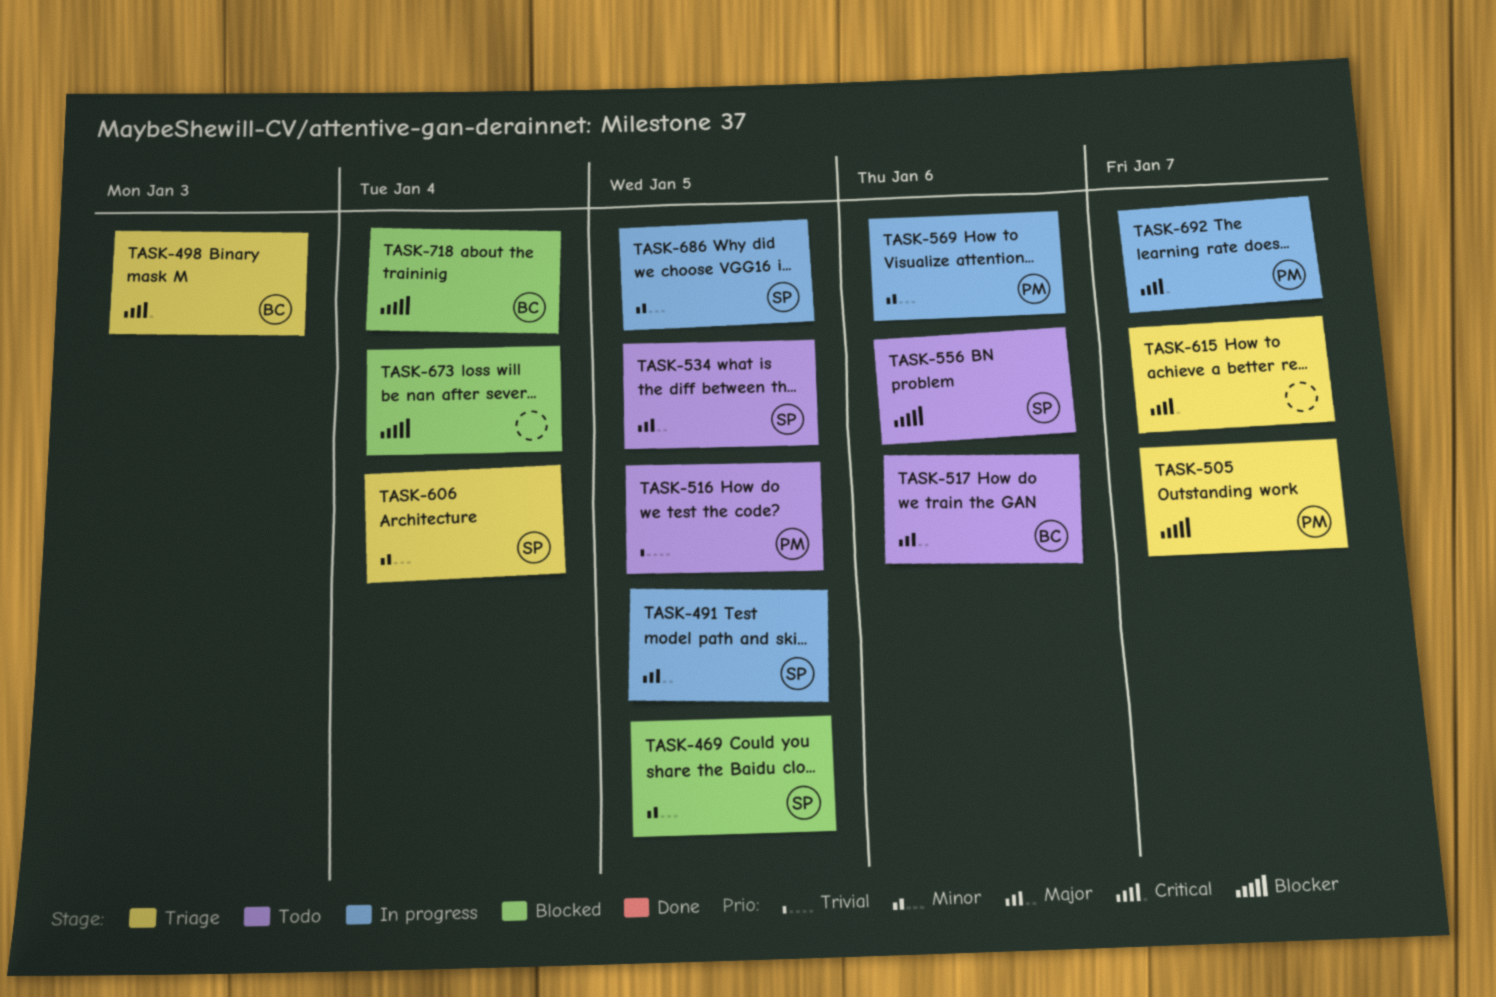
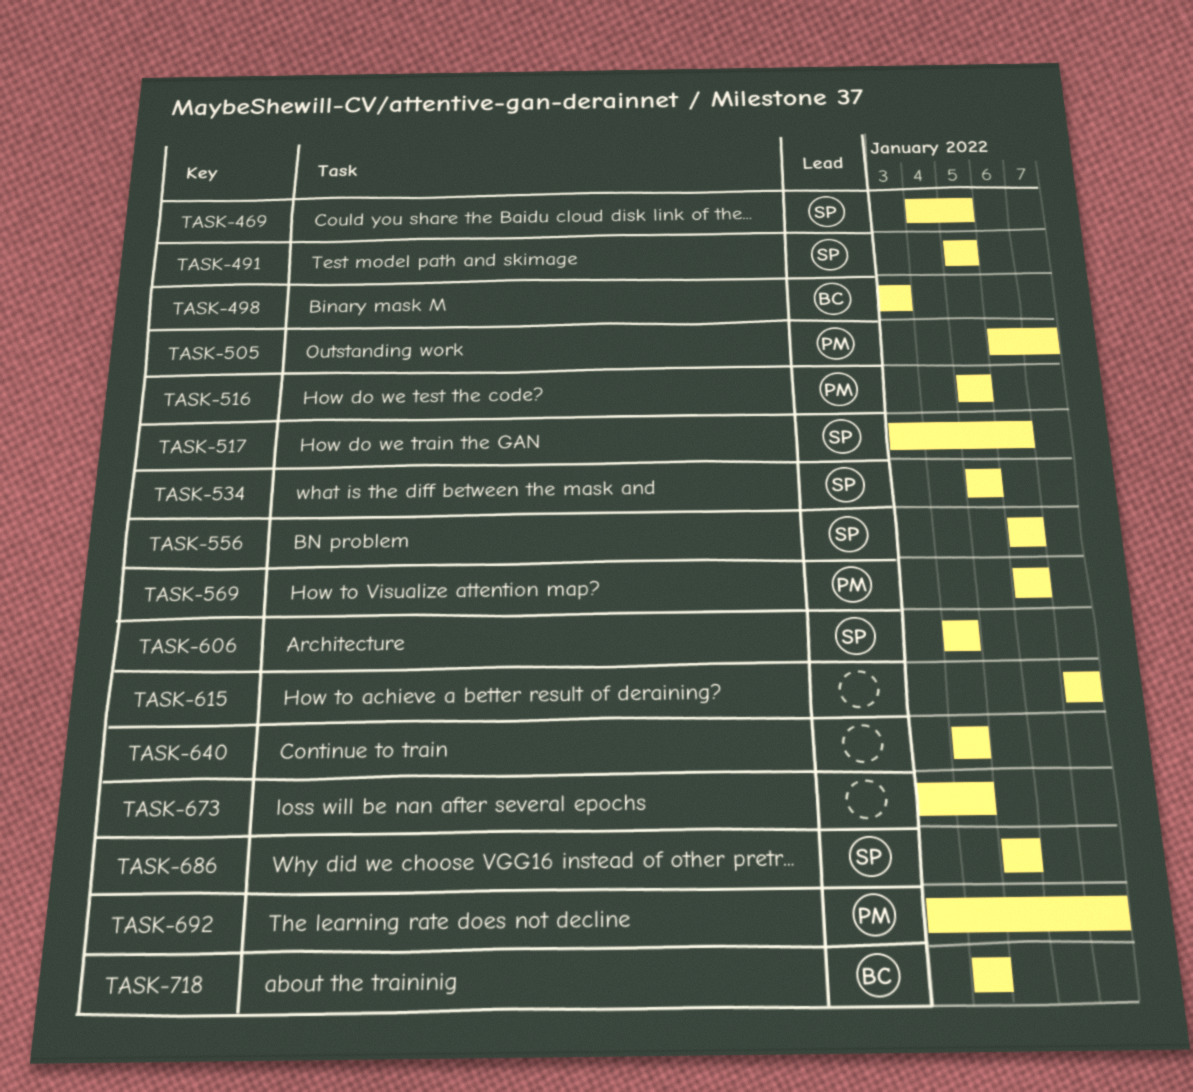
TASK-517, owner: BC -> SP
TASK-640: none -> present

